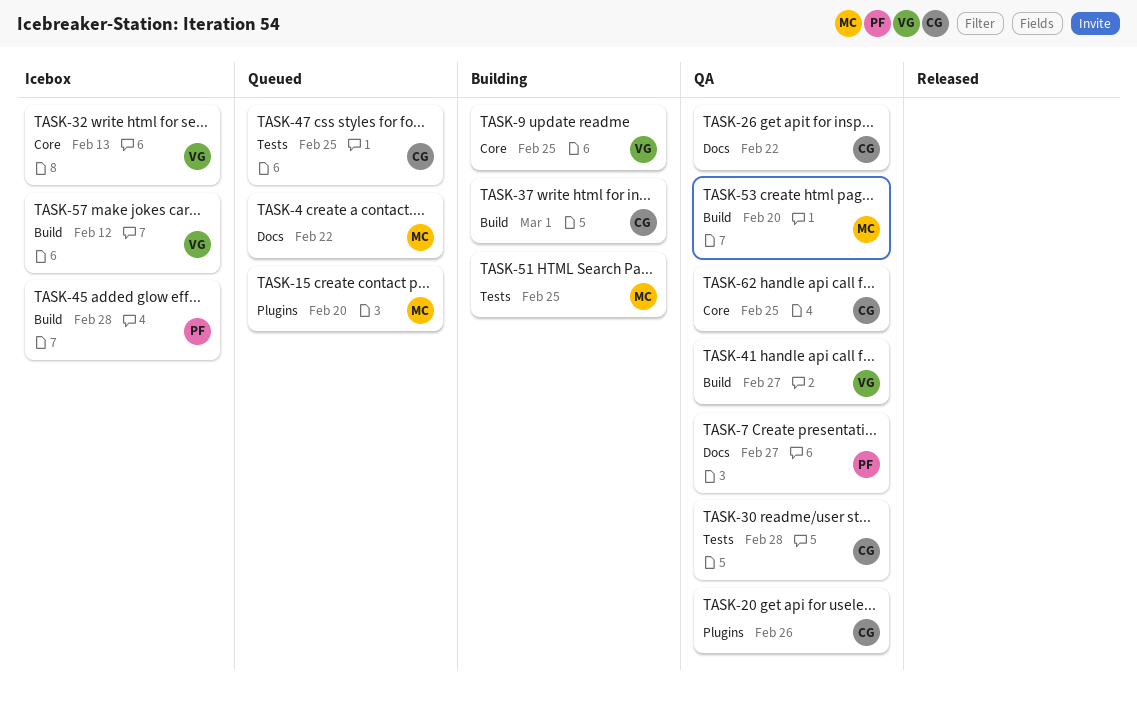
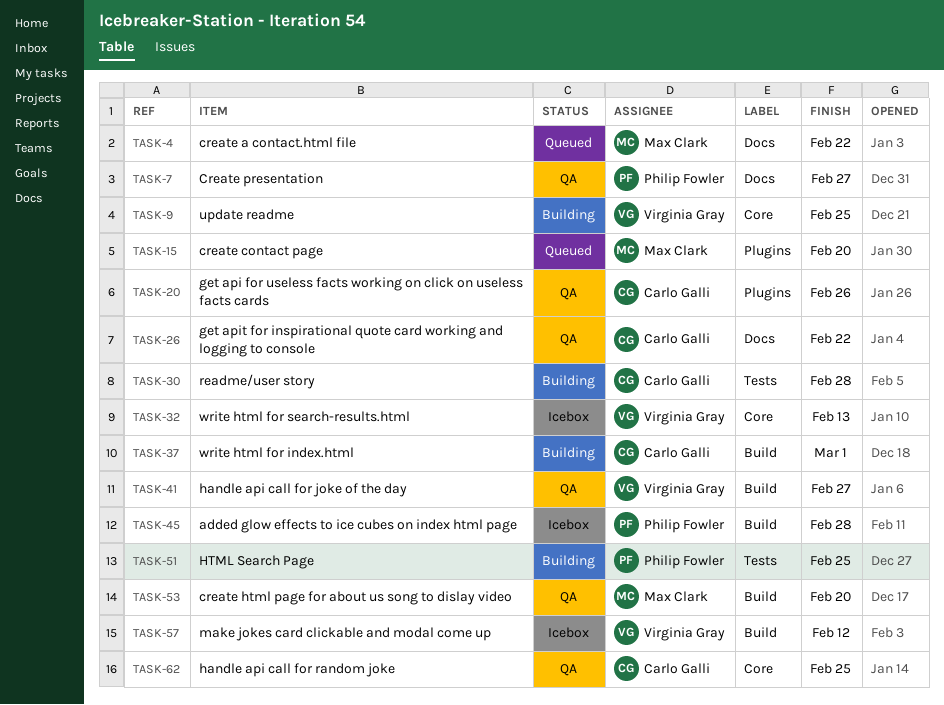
TASK-30, status: QA -> Building
TASK-47: present -> none
TASK-51, owner: Max Clark -> Philip Fowler

